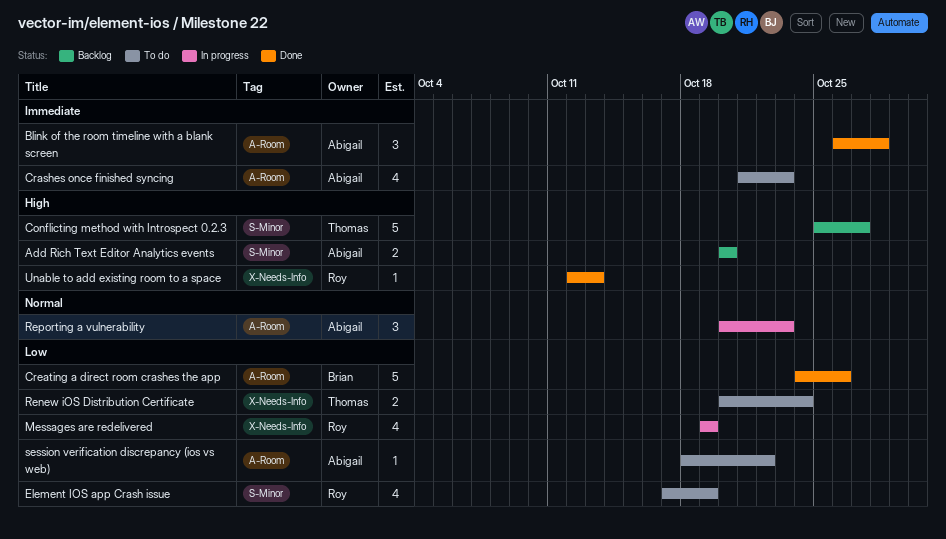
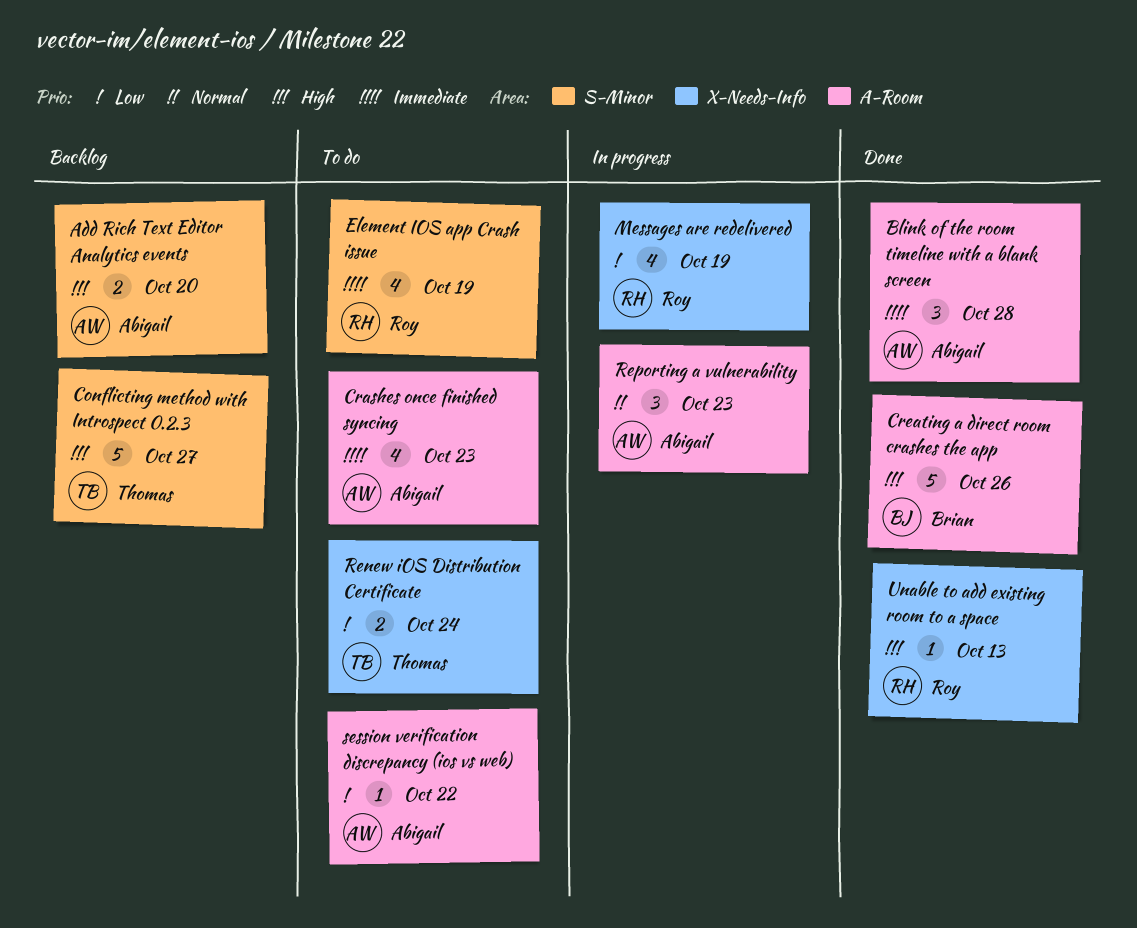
Creating a direct room crashes the app, priority: Low -> High
Element IOS app Crash issue, priority: Low -> Immediate

